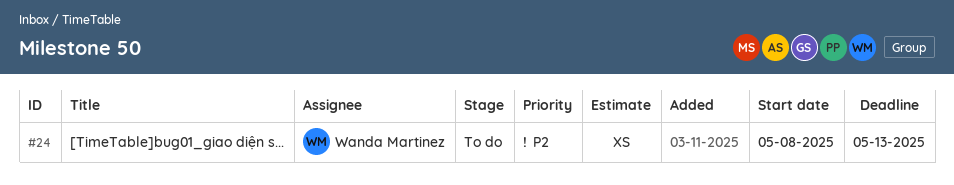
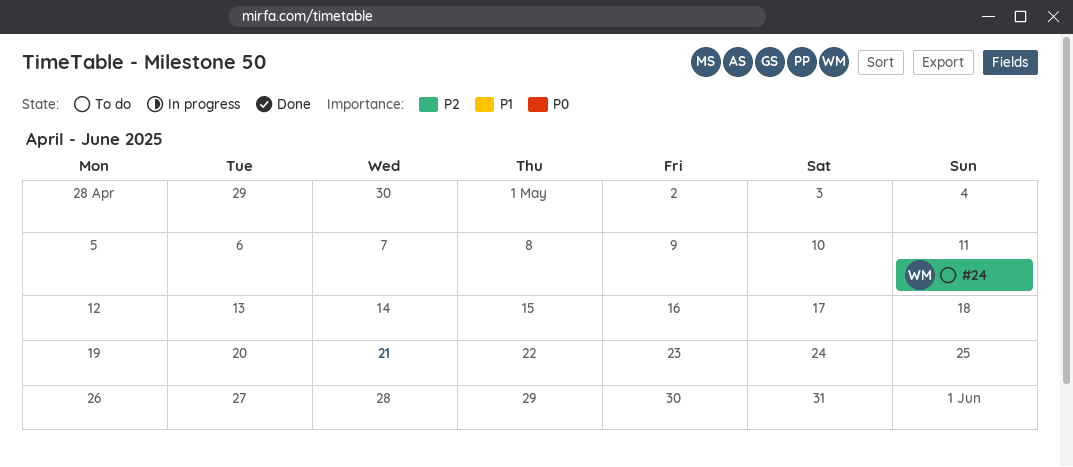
#24, start: May 8 -> May 11
#24, due: May 13 -> May 11

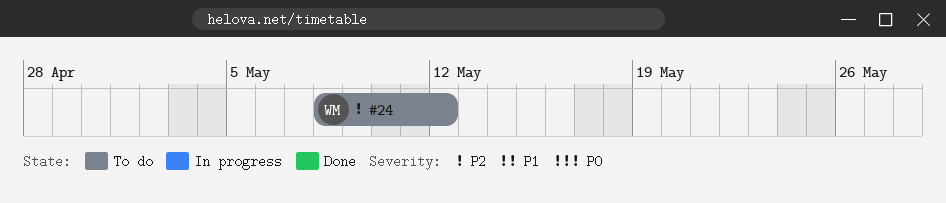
#24, start: May 11 -> May 8
#24, due: May 11 -> May 12

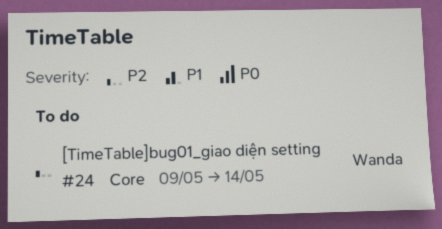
#24, start: May 8 -> May 9
#24, due: May 12 -> May 14

